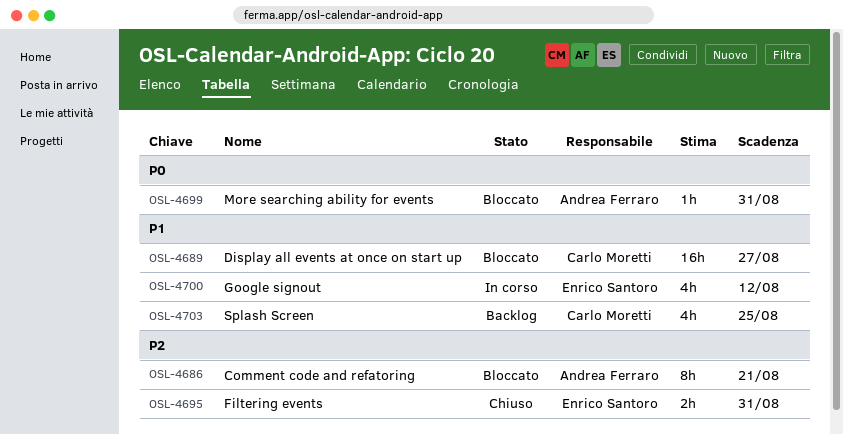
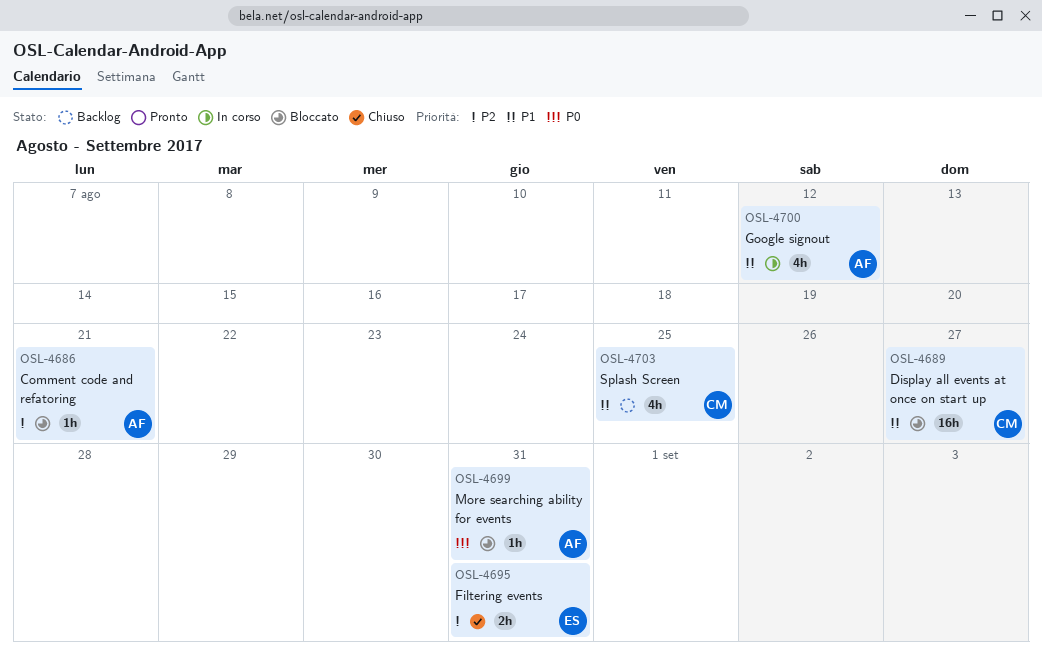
OSL-4686, estimate: 8h -> 1h
OSL-4700, owner: Enrico Santoro -> Andrea Ferraro

